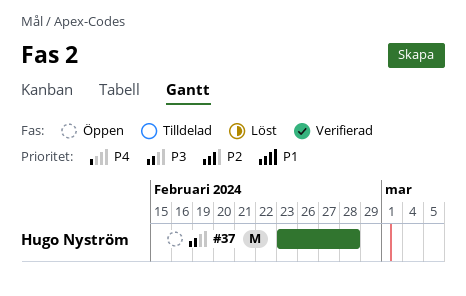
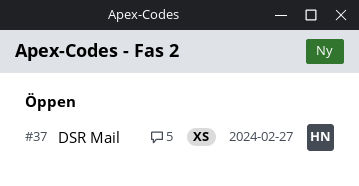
#37, estimate: M -> XS
#37, due: Feb 28 -> Feb 27

